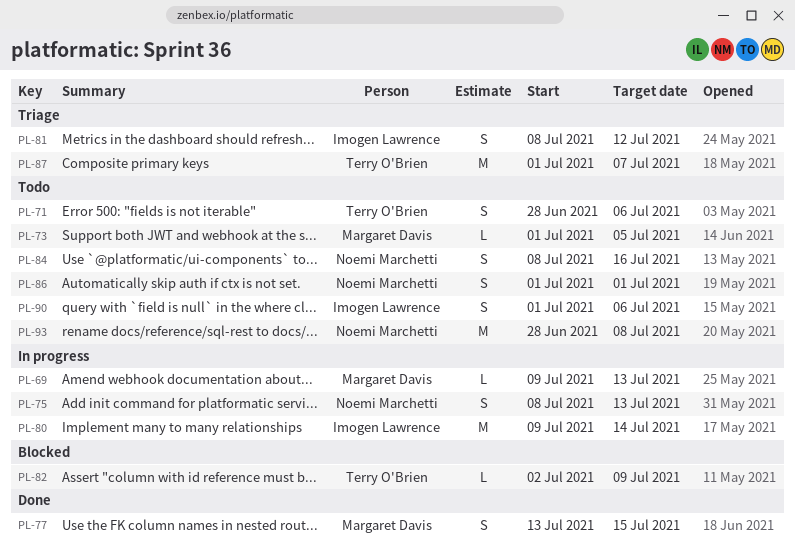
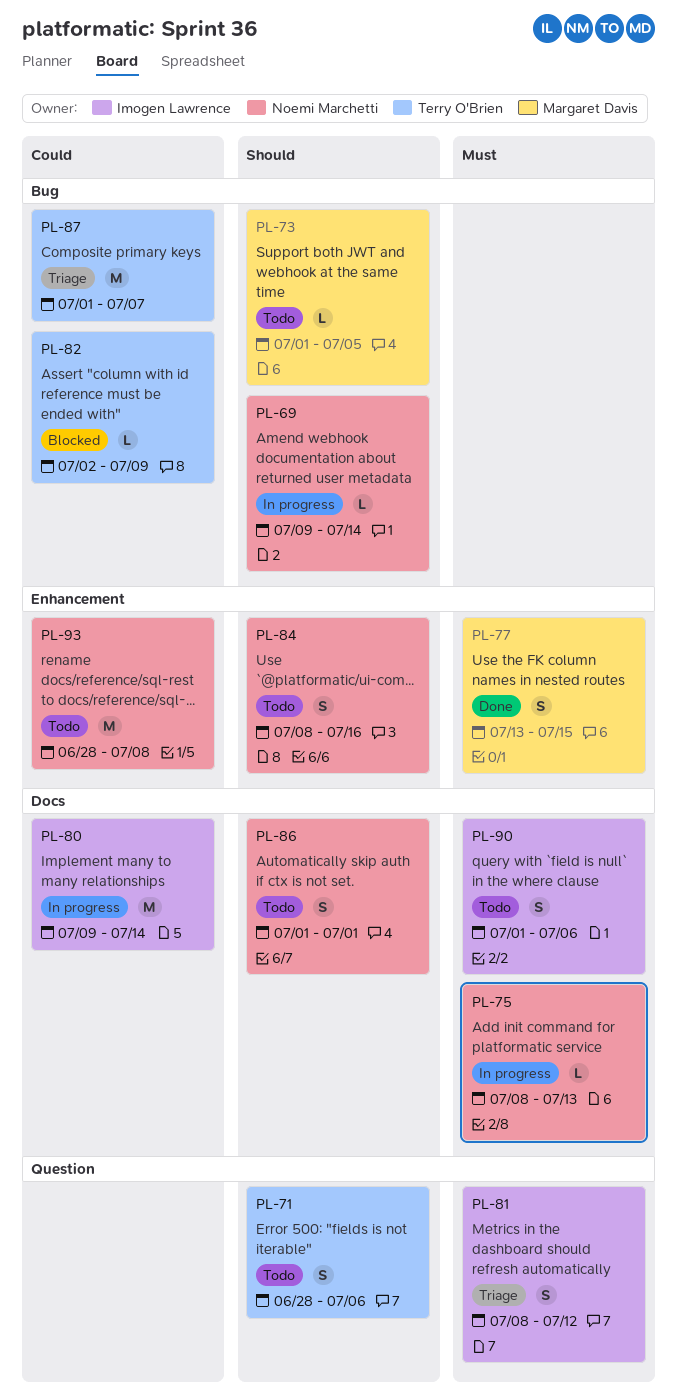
PL-69, owner: Margaret Davis -> Noemi Marchetti
PL-69, due: Jul 13 -> Jul 14
PL-75, estimate: S -> L

